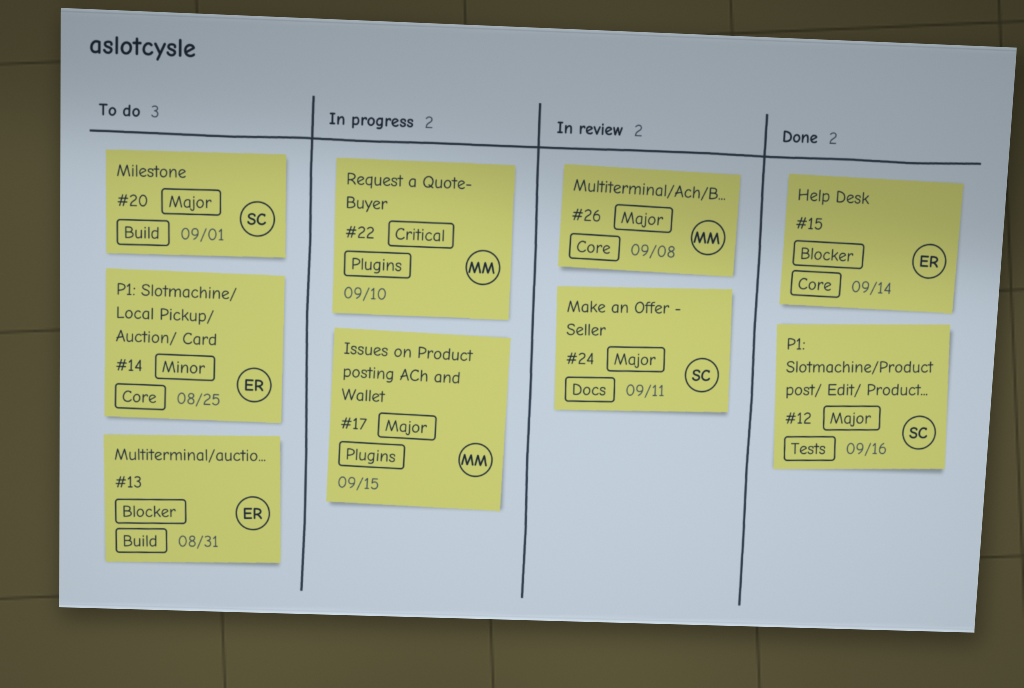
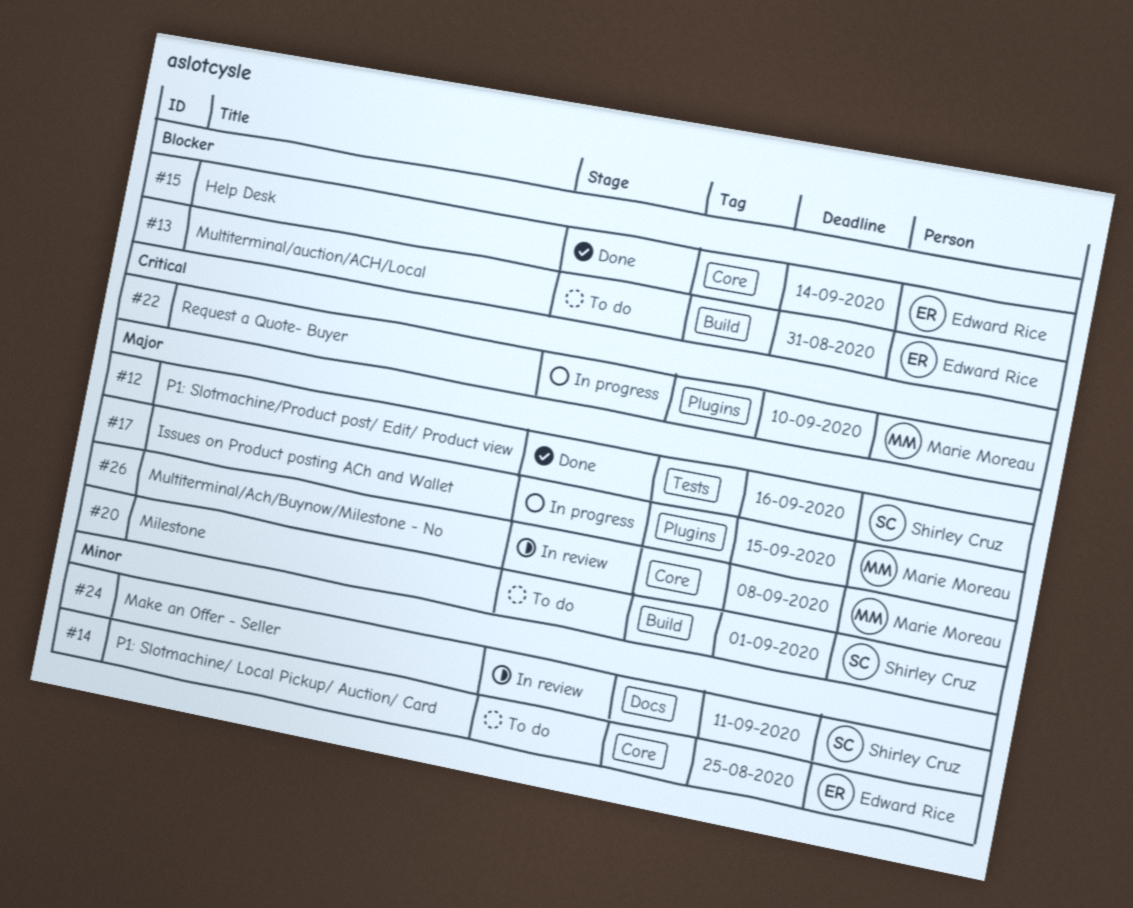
#24, priority: Major -> Minor

